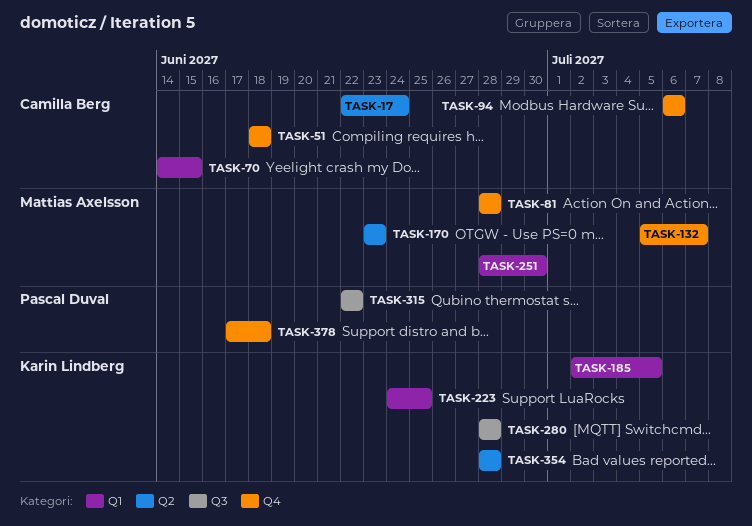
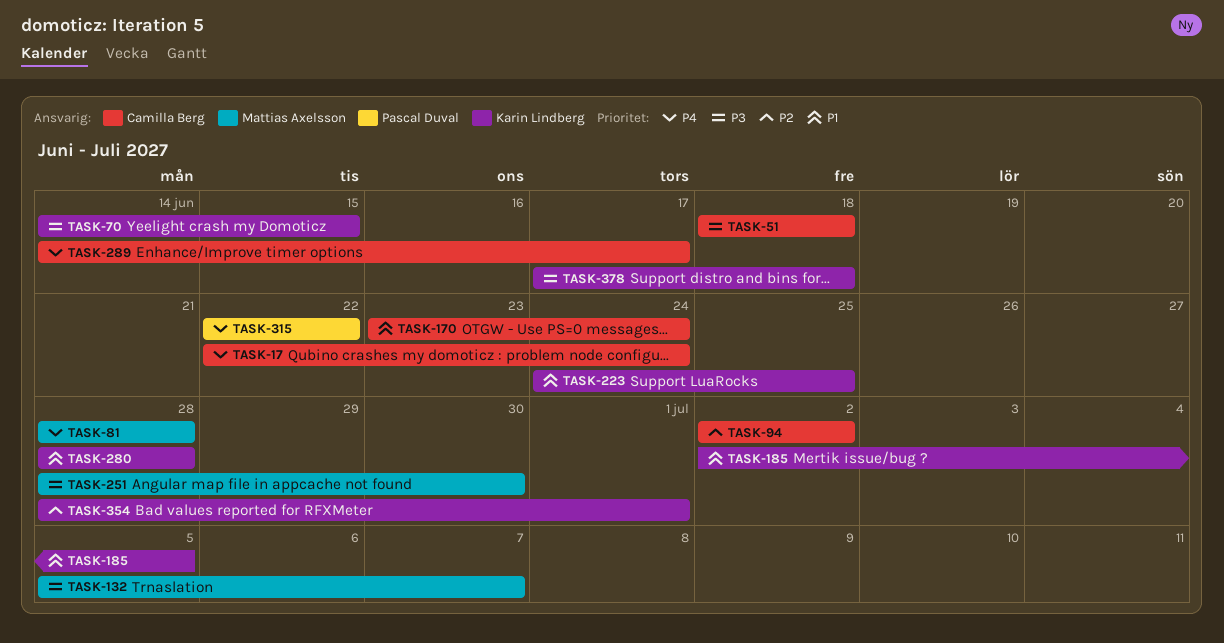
TASK-70, owner: Camilla Berg -> Karin Lindberg
TASK-94, start: Jul 6 -> Jul 2
TASK-94, due: Jul 6 -> Jul 2
TASK-170, owner: Mattias Axelsson -> Camilla Berg
TASK-170, due: Jun 23 -> Jun 24
TASK-289: none -> present
TASK-354, due: Jun 28 -> Jul 1
TASK-378, owner: Pascal Duval -> Karin Lindberg

